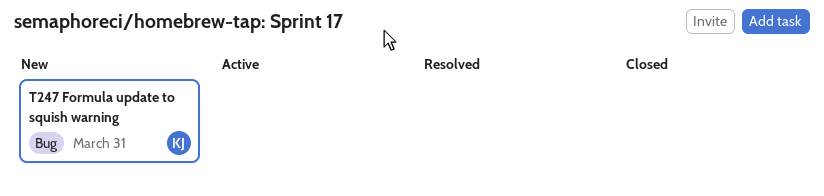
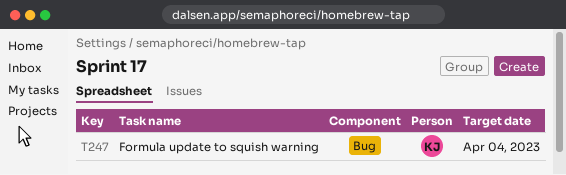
T247, due: Mar 31 -> Apr 4

